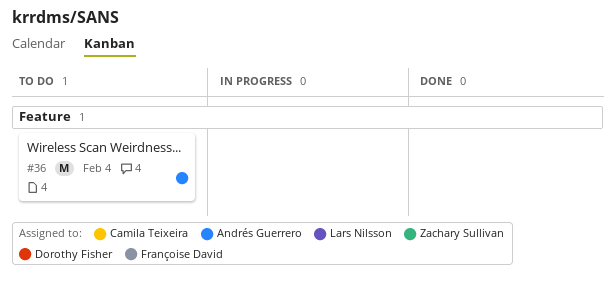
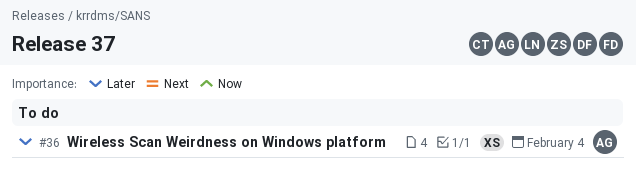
#36, estimate: M -> XS

